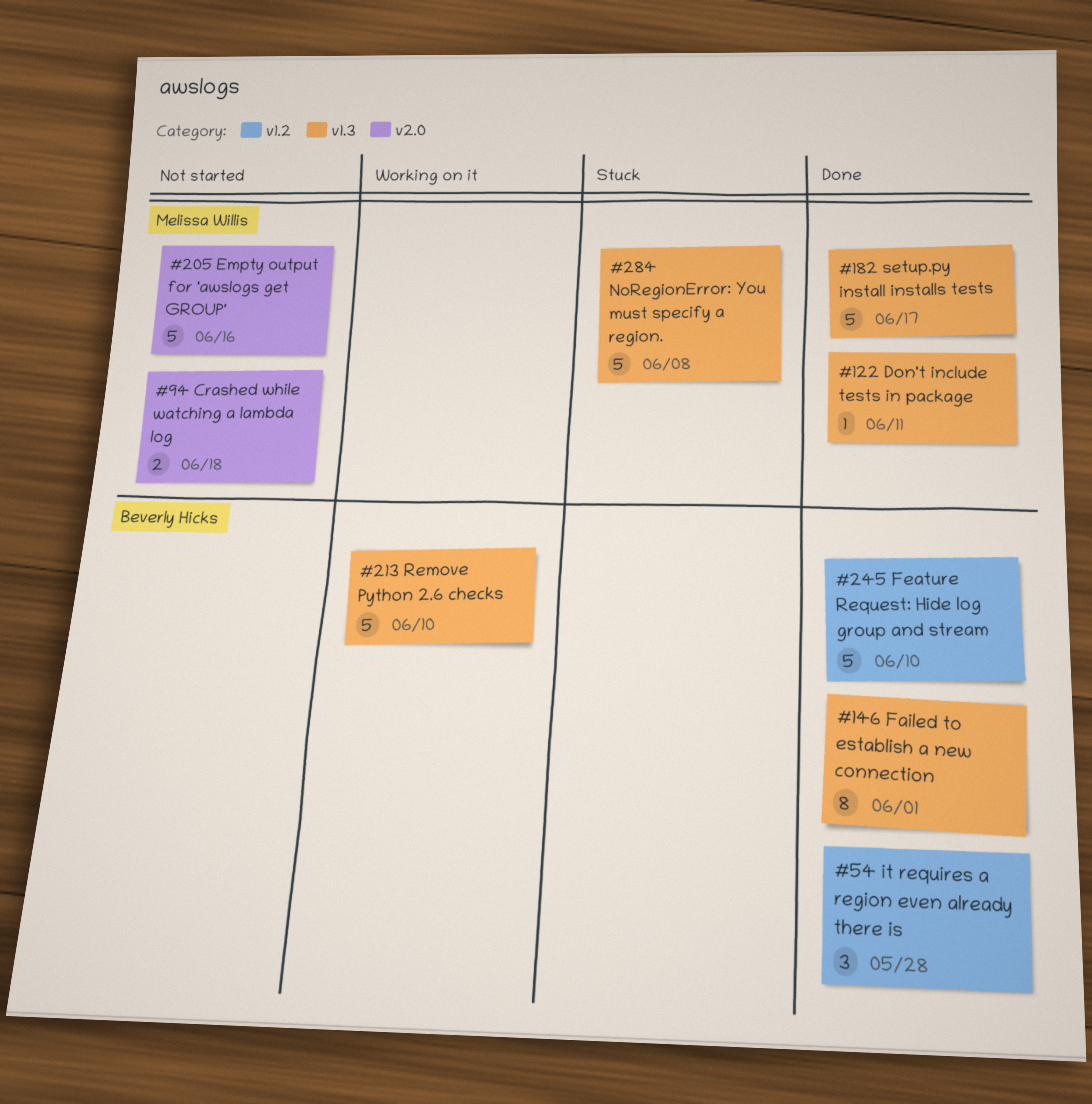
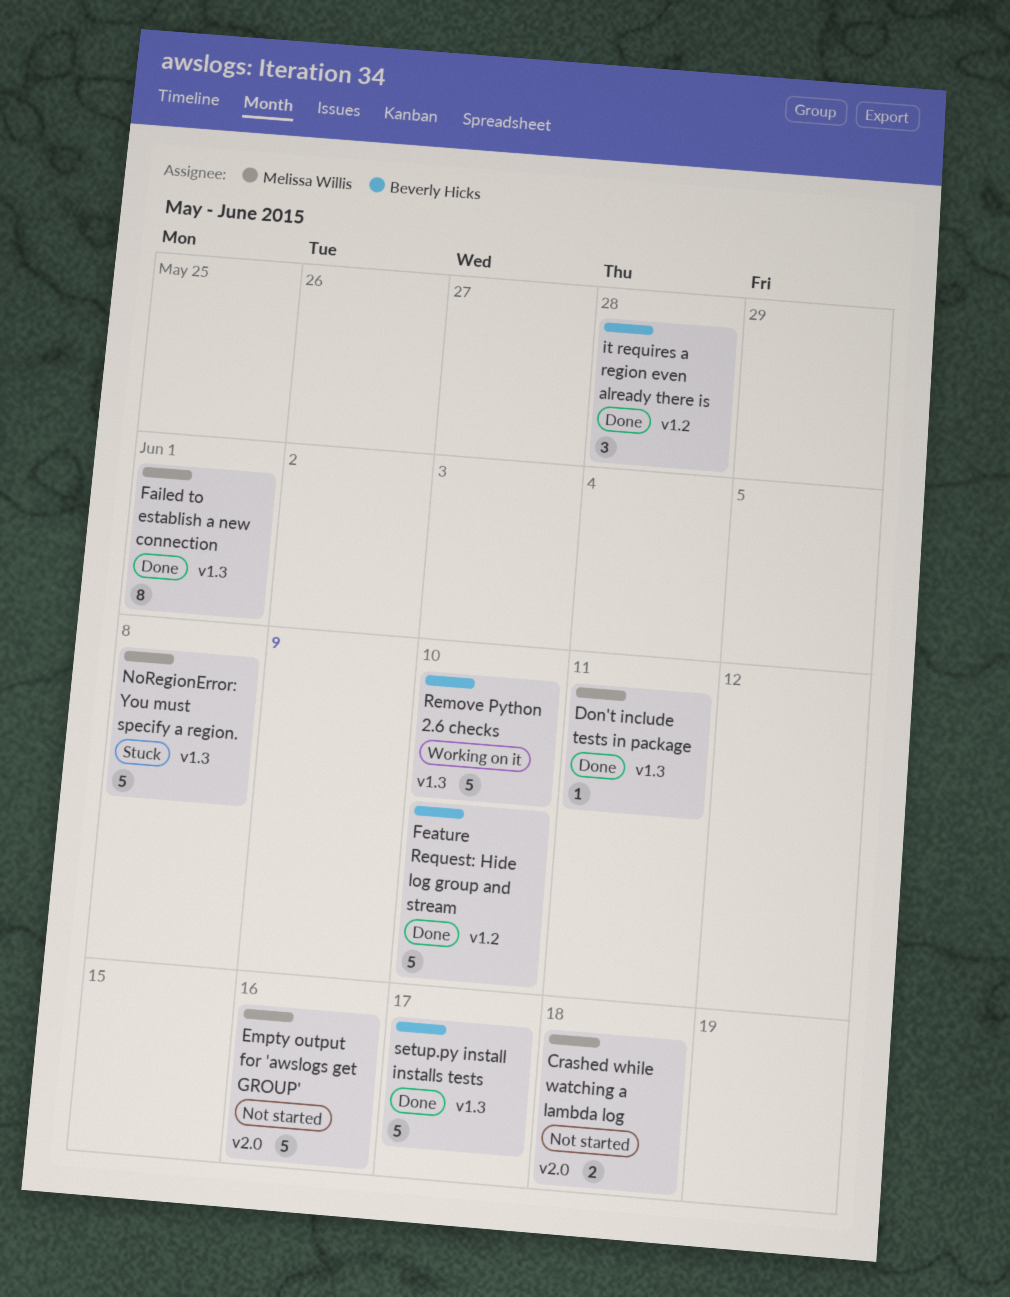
Failed to establish a new connection, owner: Beverly Hicks -> Melissa Willis
setup.py install installs tests, owner: Melissa Willis -> Beverly Hicks

